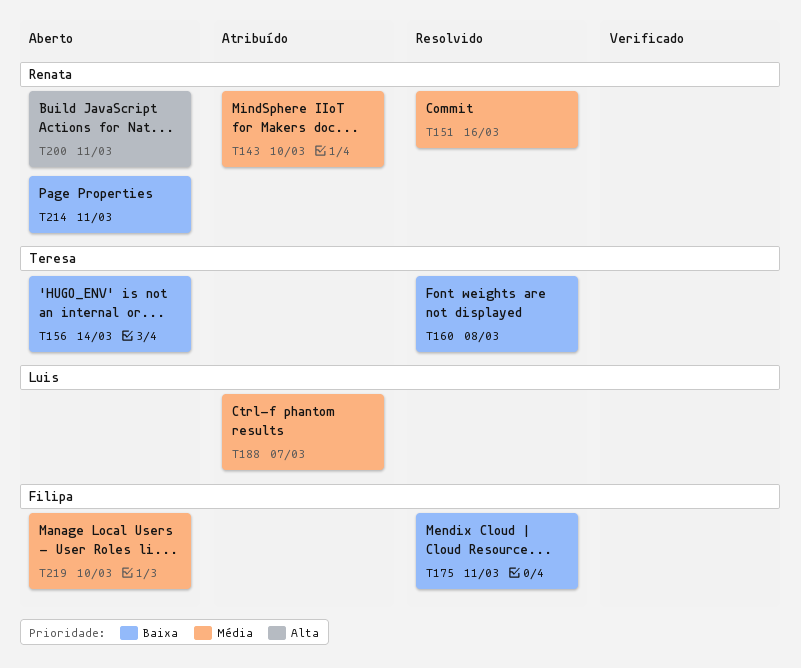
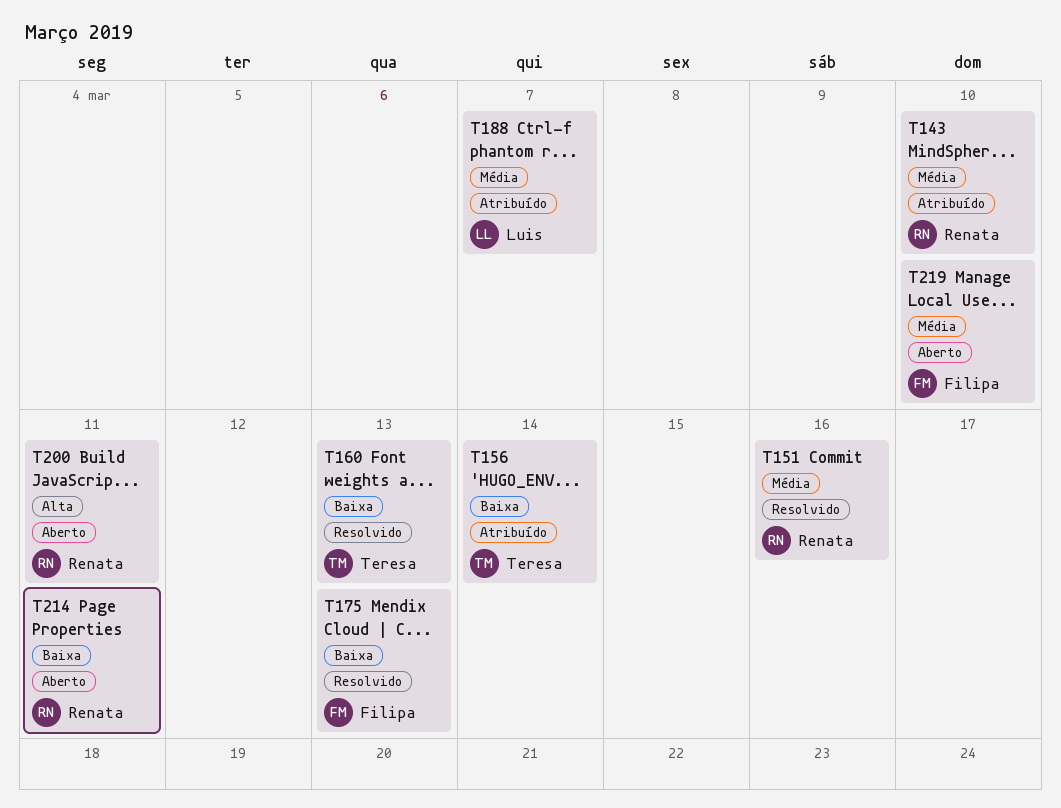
T156, status: Aberto -> Atribuído
T160, due: Mar 8 -> Mar 13
T175, due: Mar 11 -> Mar 13

